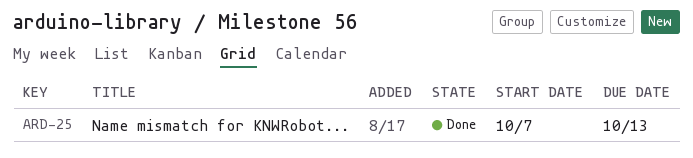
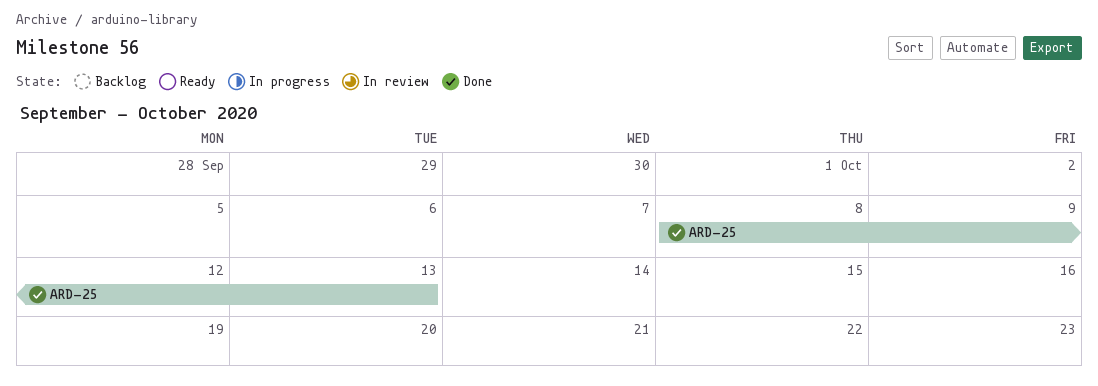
ARD-25, start: Oct 7 -> Oct 8

